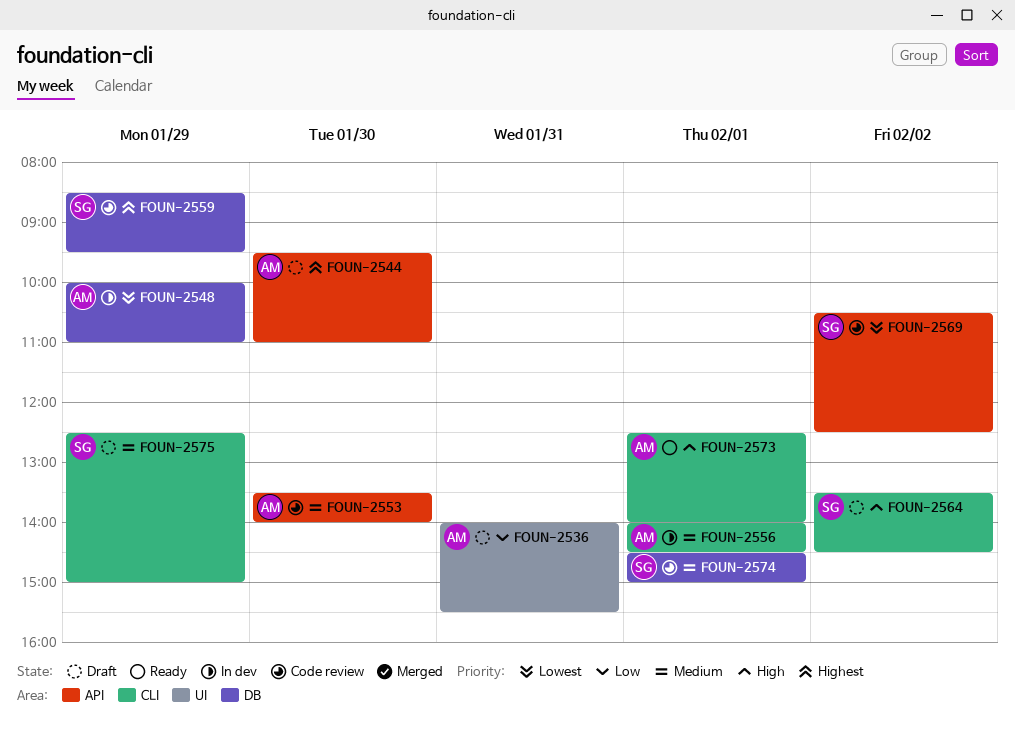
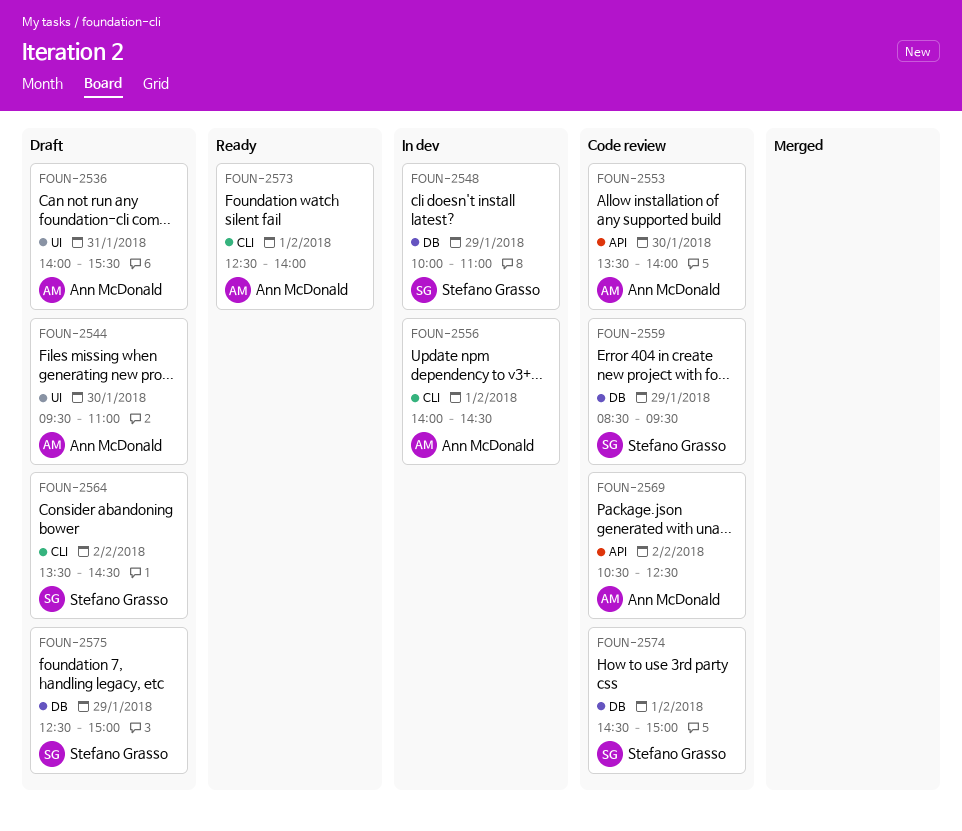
FOUN-2544, label: API -> UI
FOUN-2548, owner: Ann McDonald -> Stefano Grasso
FOUN-2569, owner: Stefano Grasso -> Ann McDonald
FOUN-2575, label: CLI -> DB

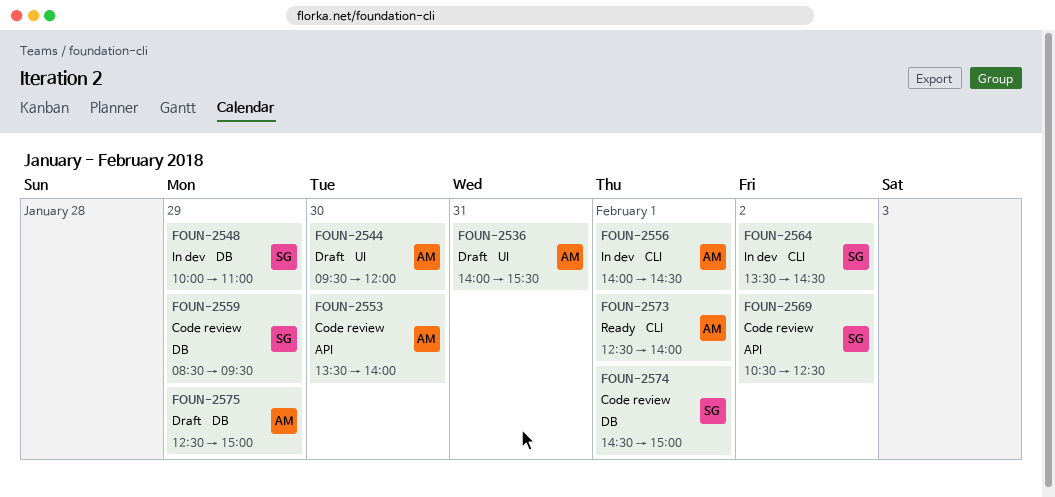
FOUN-2544, ends: 11:00 -> 12:00
FOUN-2564, status: Draft -> In dev
FOUN-2569, owner: Ann McDonald -> Stefano Grasso
FOUN-2575, owner: Stefano Grasso -> Ann McDonald

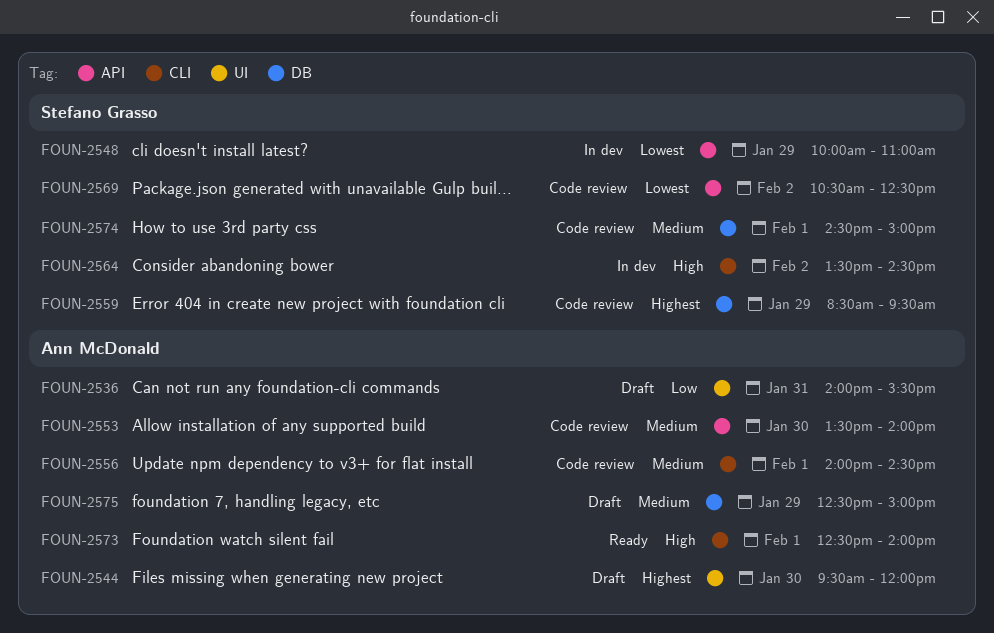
FOUN-2548, label: DB -> API
FOUN-2556, status: In dev -> Code review

